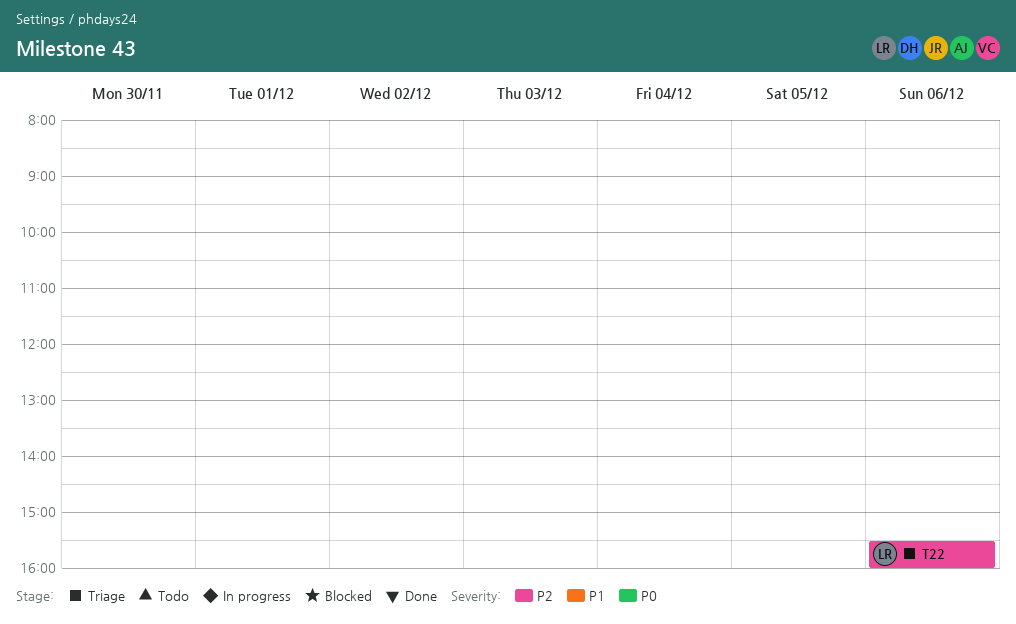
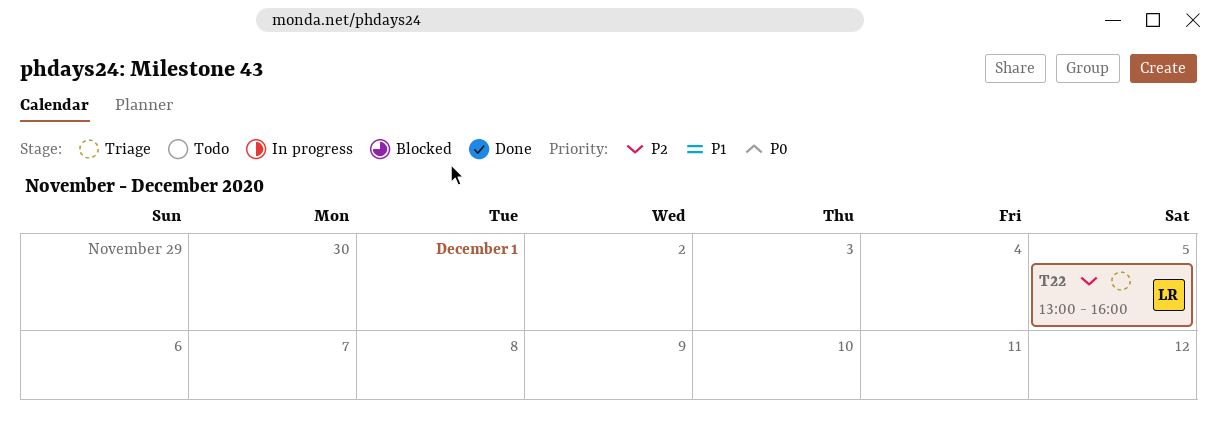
T22, day: Dec 6 -> Dec 5
T22, begins: 15:30 -> 13:00

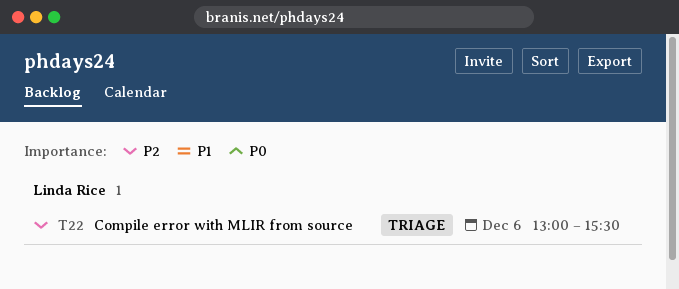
T22, day: Dec 5 -> Dec 6
T22, ends: 16:00 -> 15:30

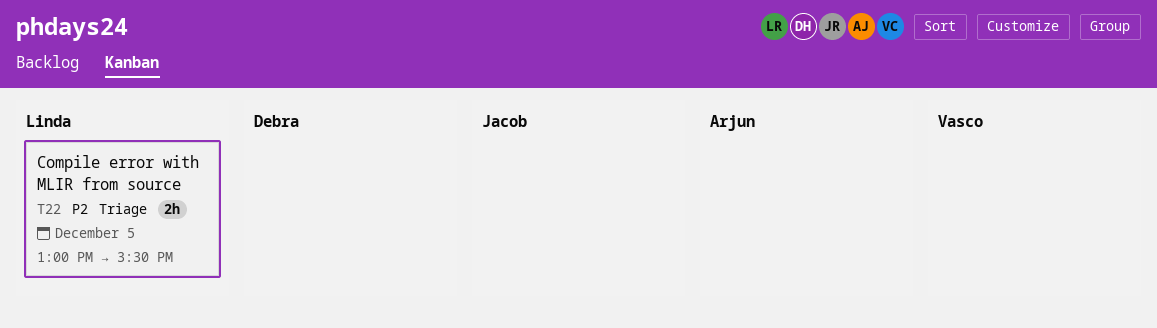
T22, day: Dec 6 -> Dec 5

